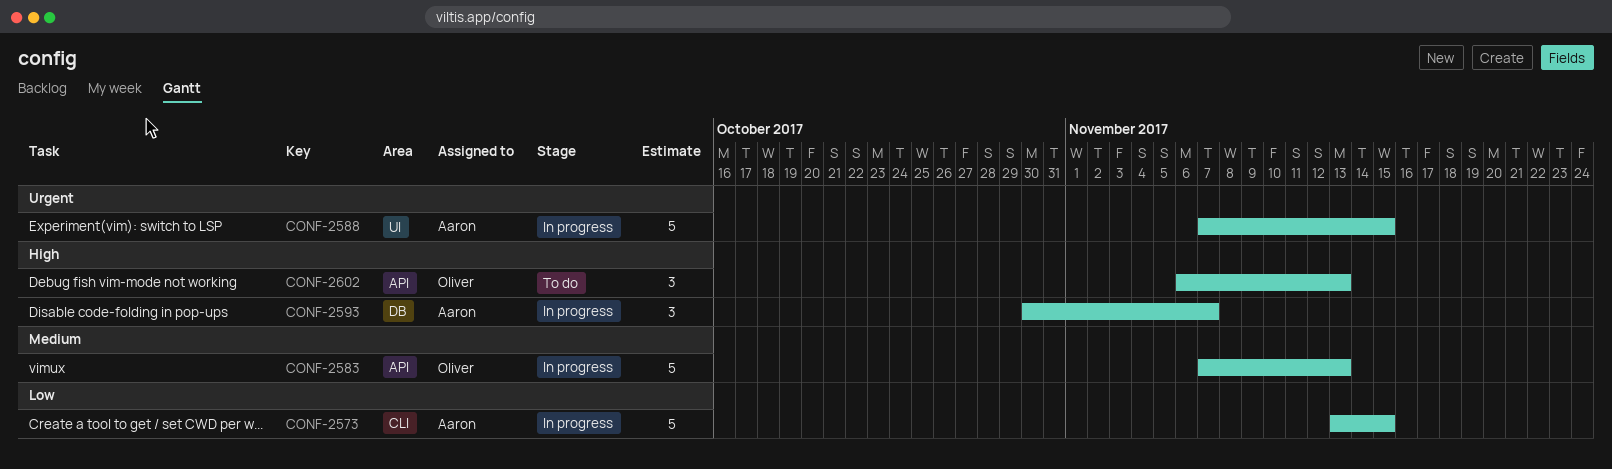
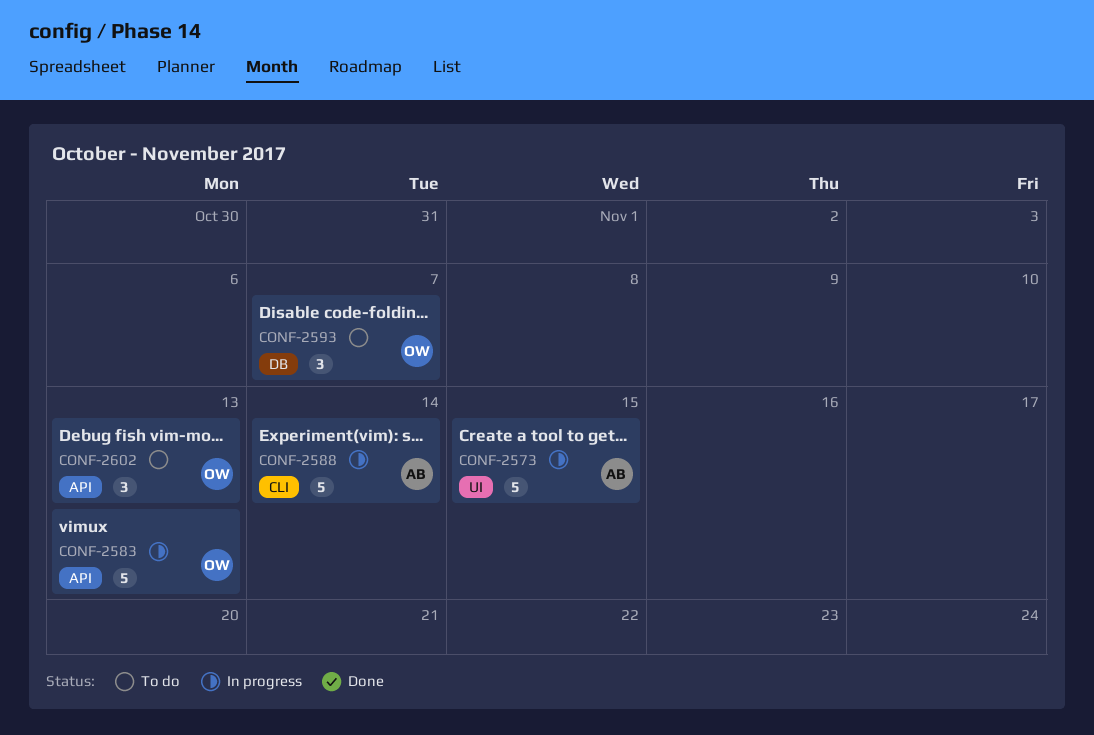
CONF-2573, label: CLI -> UI
CONF-2588, label: UI -> CLI
CONF-2588, due: Nov 15 -> Nov 14
CONF-2593, status: In progress -> To do
CONF-2593, owner: Aaron -> Oliver

